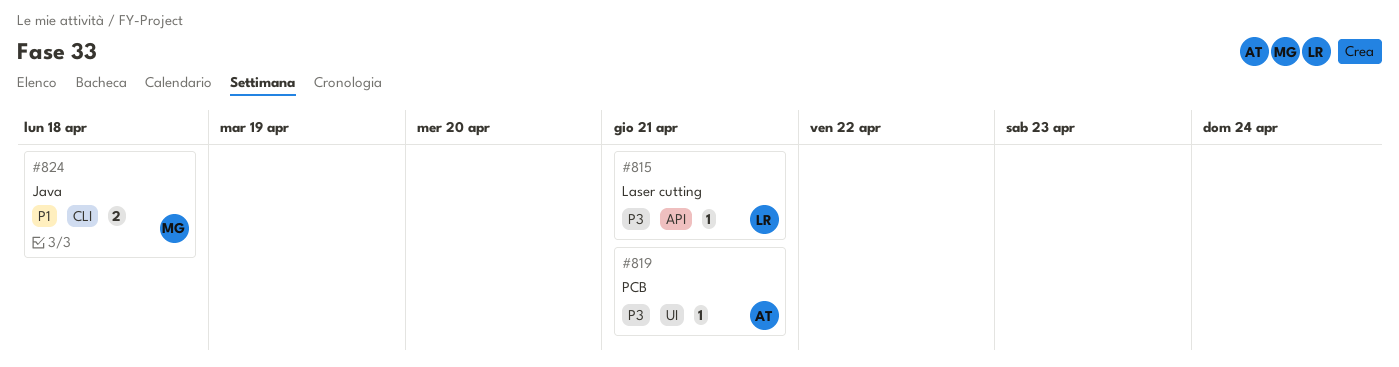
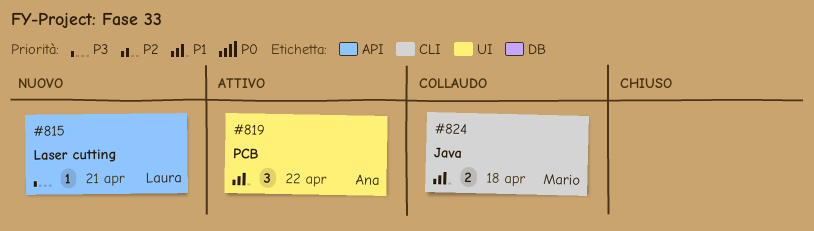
#819, priority: P3 -> P1
#819, estimate: 1 -> 3
#819, due: Apr 21 -> Apr 22

